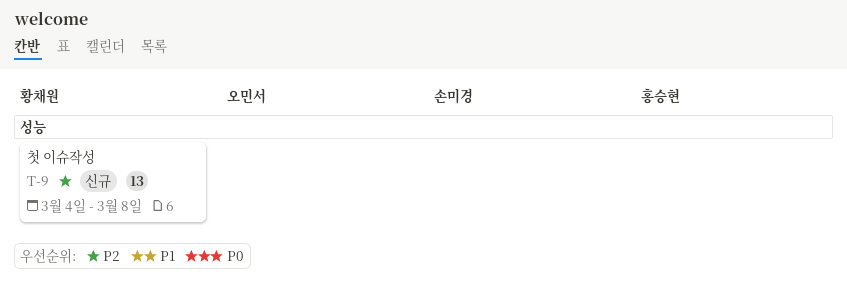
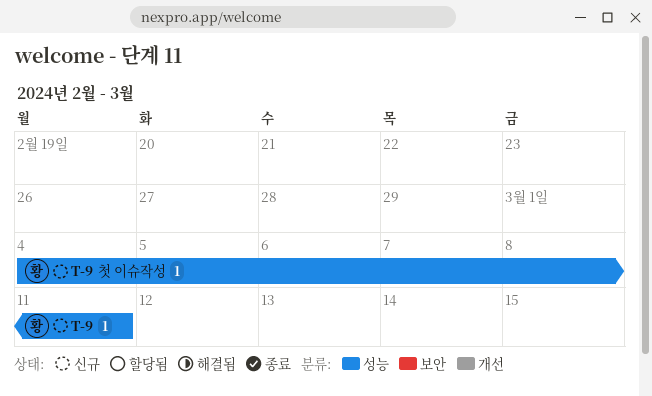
T-9, estimate: 13 -> 1
T-9, due: Mar 8 -> Mar 11

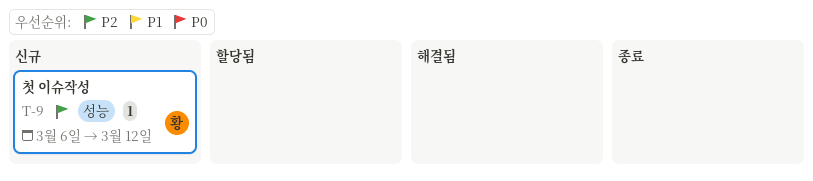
T-9, start: Mar 4 -> Mar 6
T-9, due: Mar 11 -> Mar 12

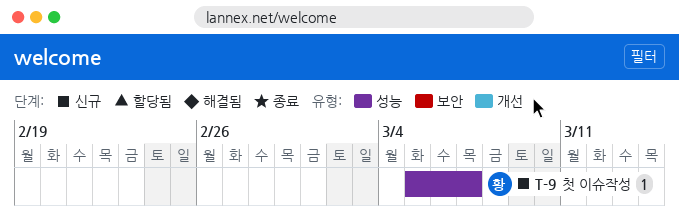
T-9, start: Mar 6 -> Mar 5
T-9, due: Mar 12 -> Mar 7

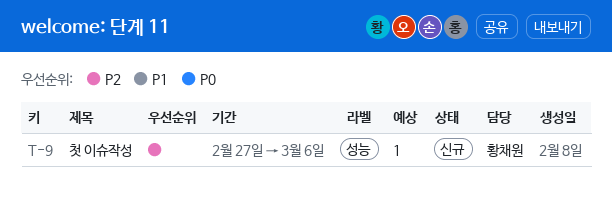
T-9, start: Mar 5 -> Feb 27
T-9, due: Mar 7 -> Mar 6

